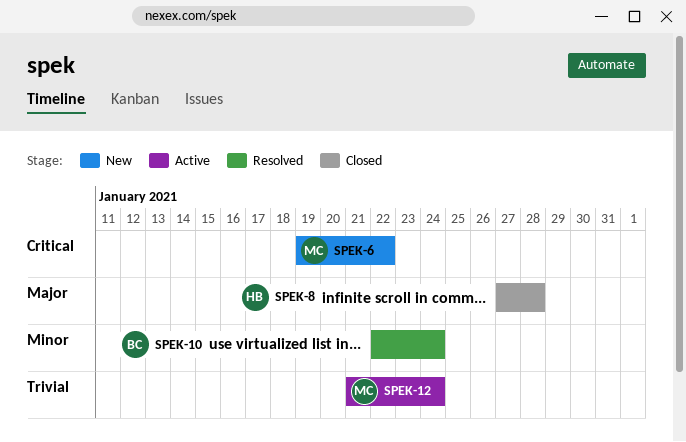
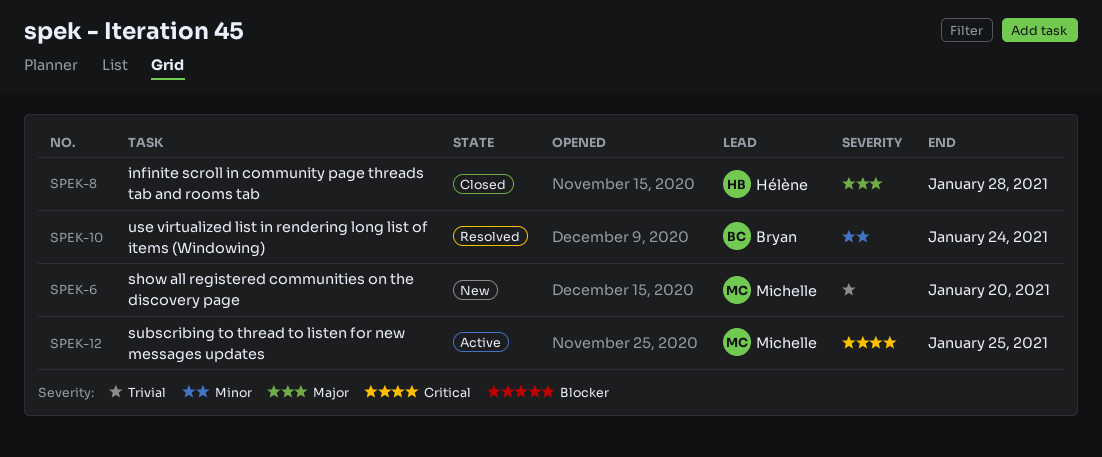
SPEK-6, priority: Critical -> Trivial
SPEK-6, due: Jan 22 -> Jan 20
SPEK-12, priority: Trivial -> Critical
SPEK-12, due: Jan 24 -> Jan 25

